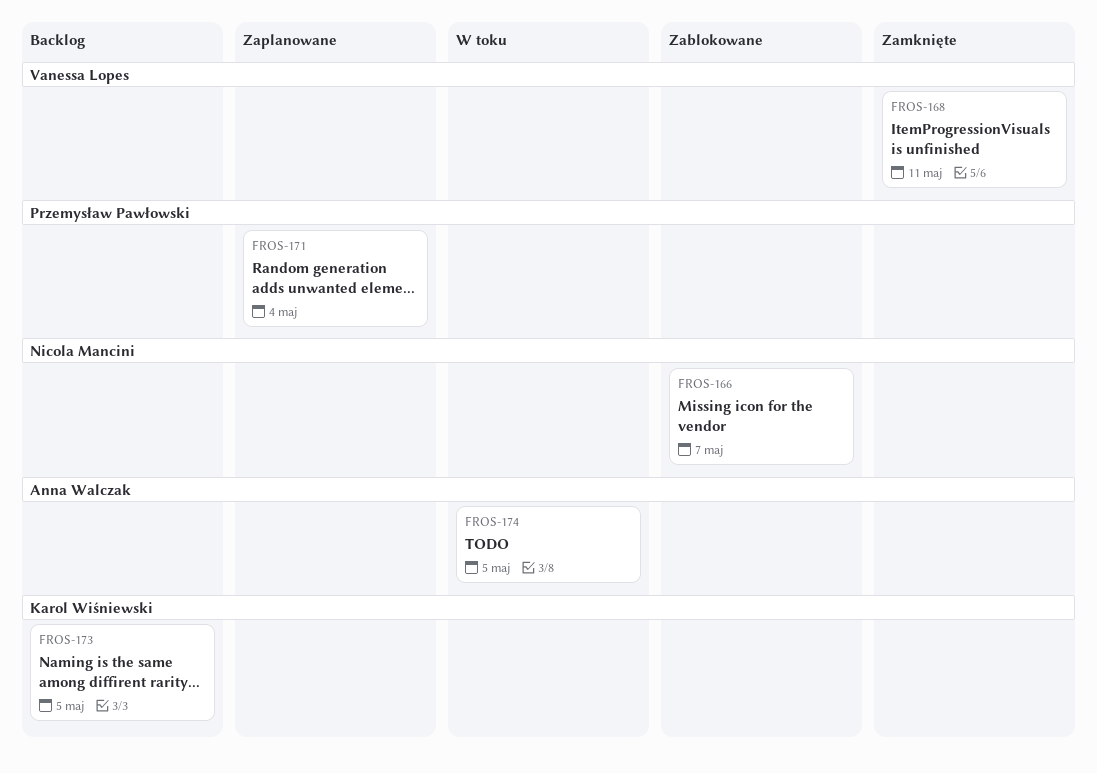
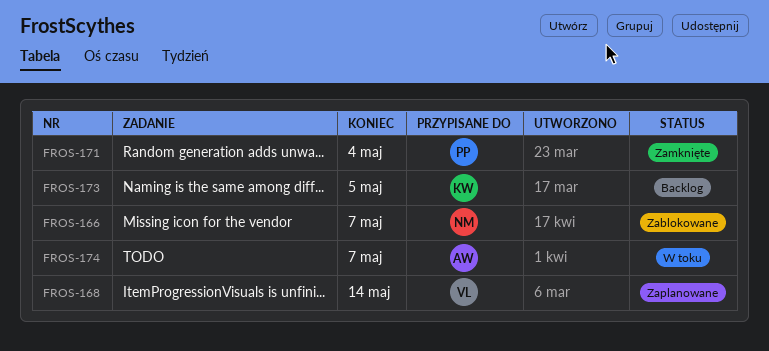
FROS-168, status: Zamknięte -> Zaplanowane
FROS-168, due: May 11 -> May 14
FROS-171, status: Zaplanowane -> Zamknięte
FROS-174, due: May 5 -> May 7

